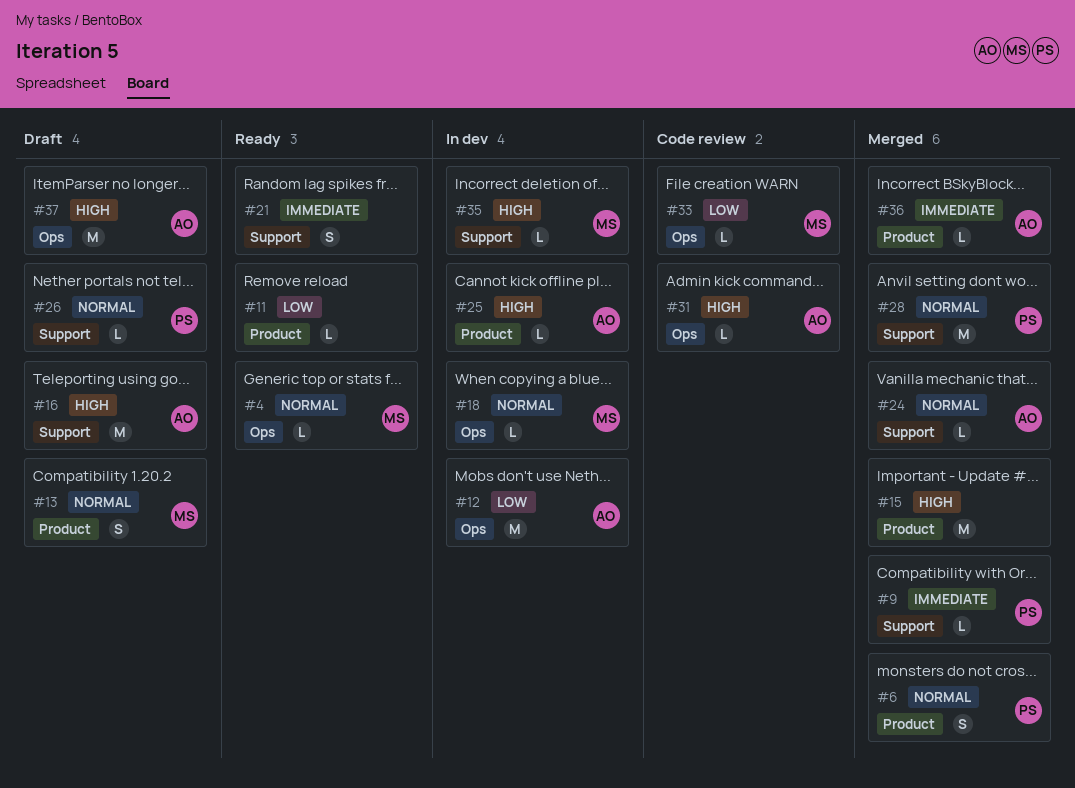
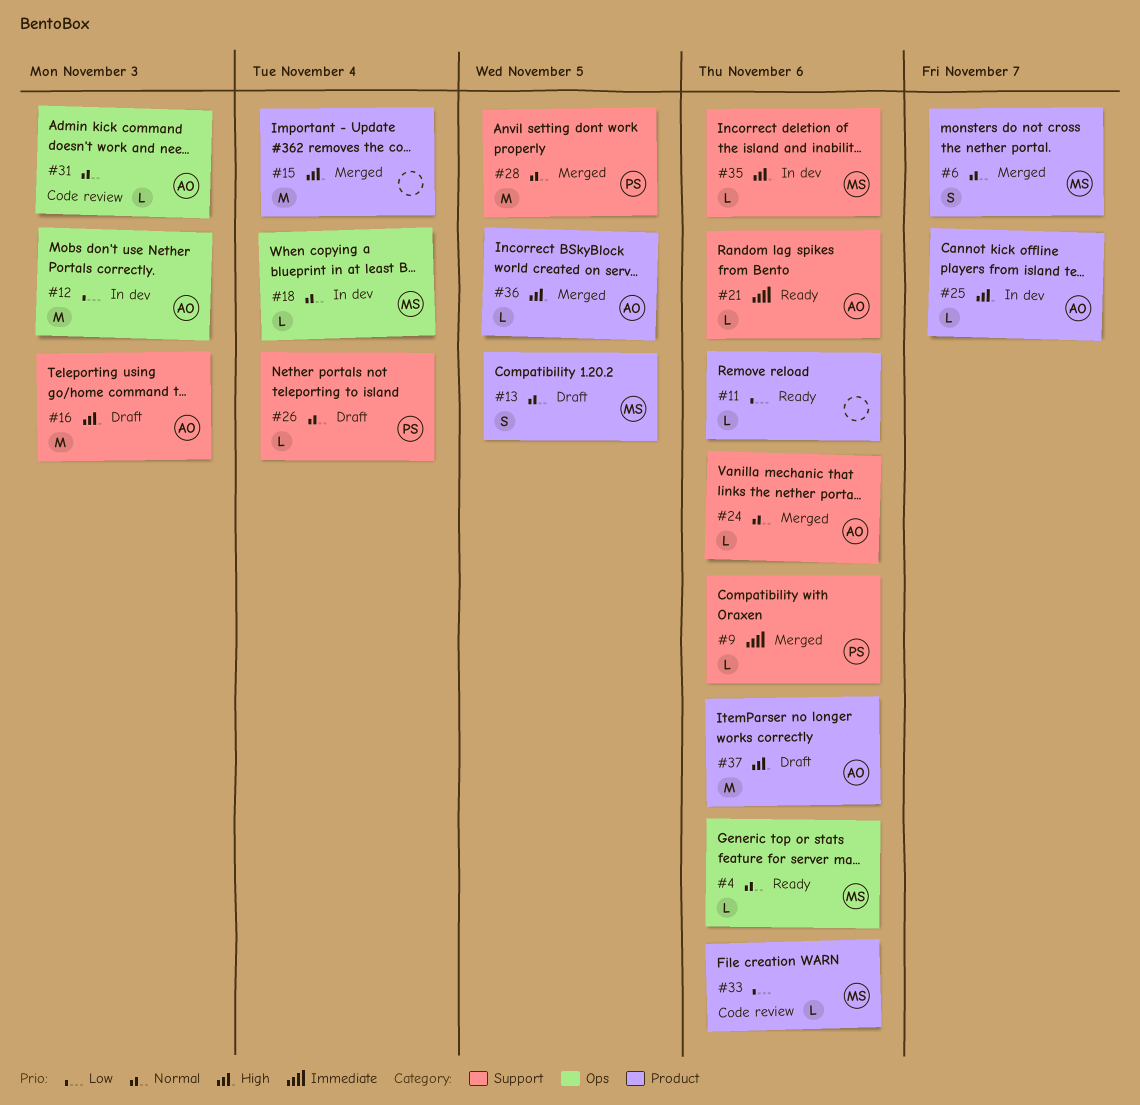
#6, owner: PS -> MS
#21, owner: none -> AO
#21, estimate: S -> L
#31, priority: High -> Normal
#33, label: Ops -> Product
#36, priority: Immediate -> High
#37, label: Ops -> Product

